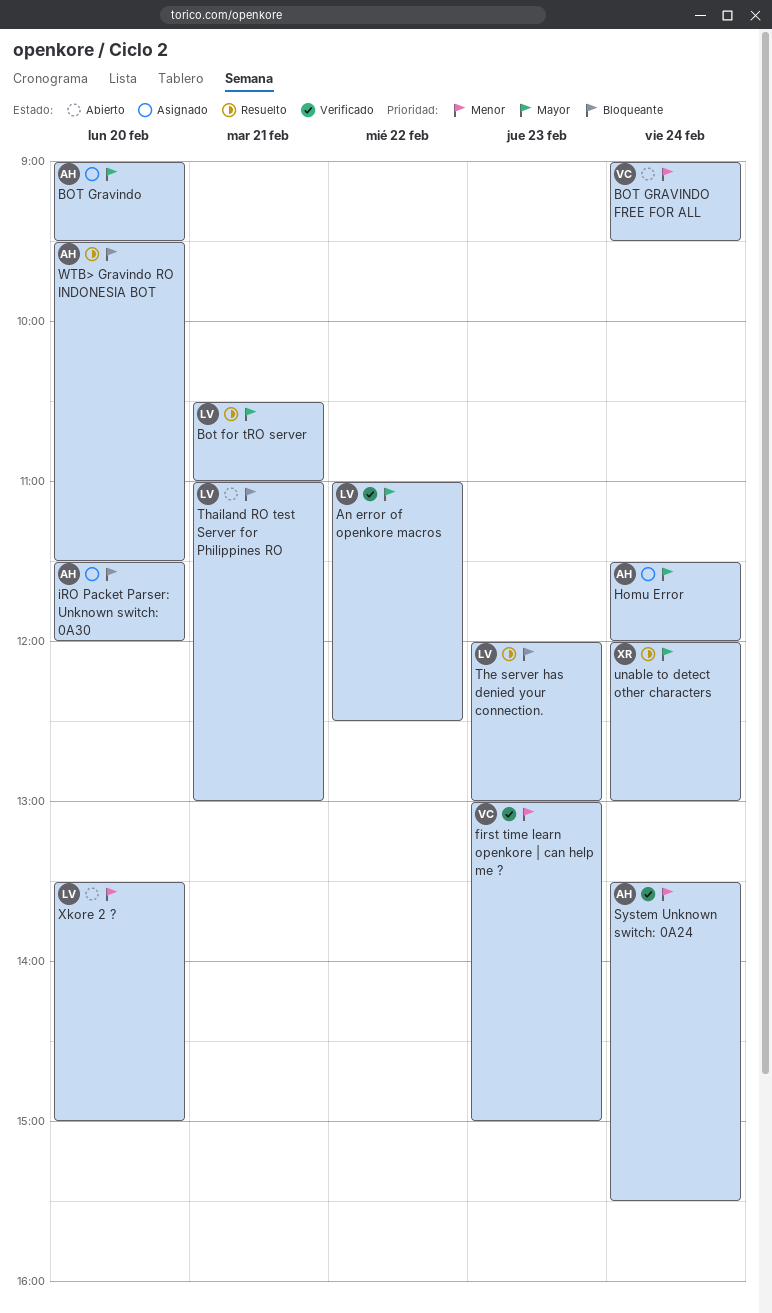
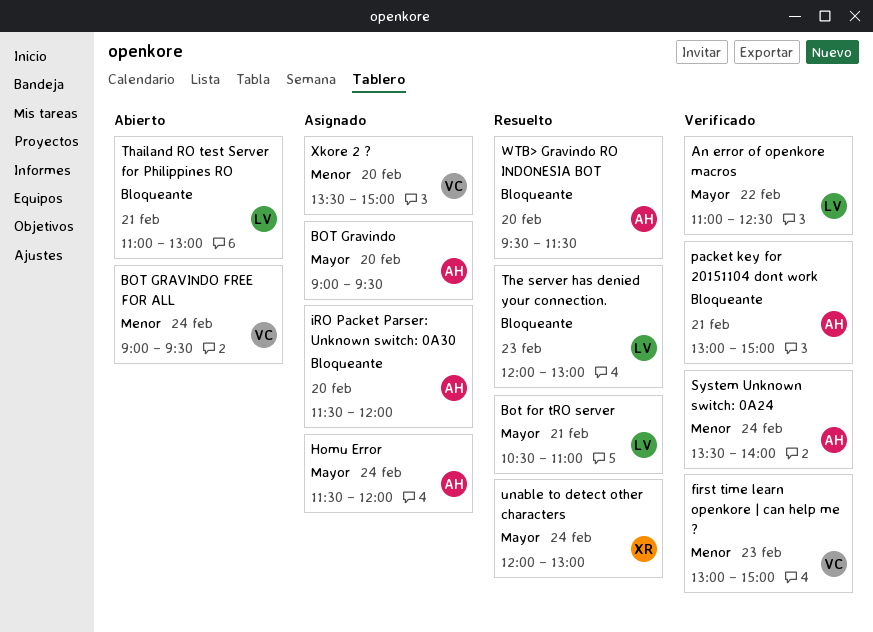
packet key for 20151104 dont work: none -> present
System Unknown switch: 0A24, ends: 15:30 -> 14:00
Xkore 2 ?, status: Abierto -> Asignado
Xkore 2 ?, owner: LV -> VC

